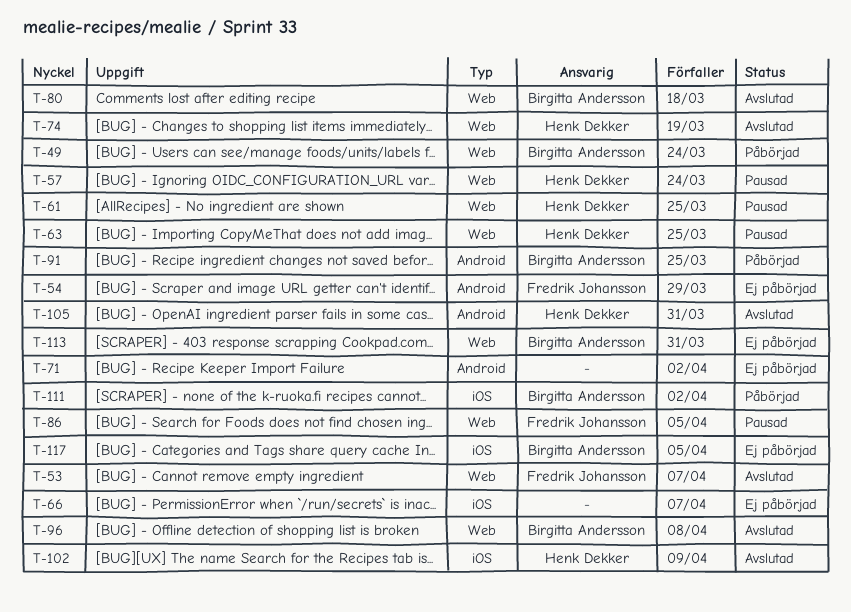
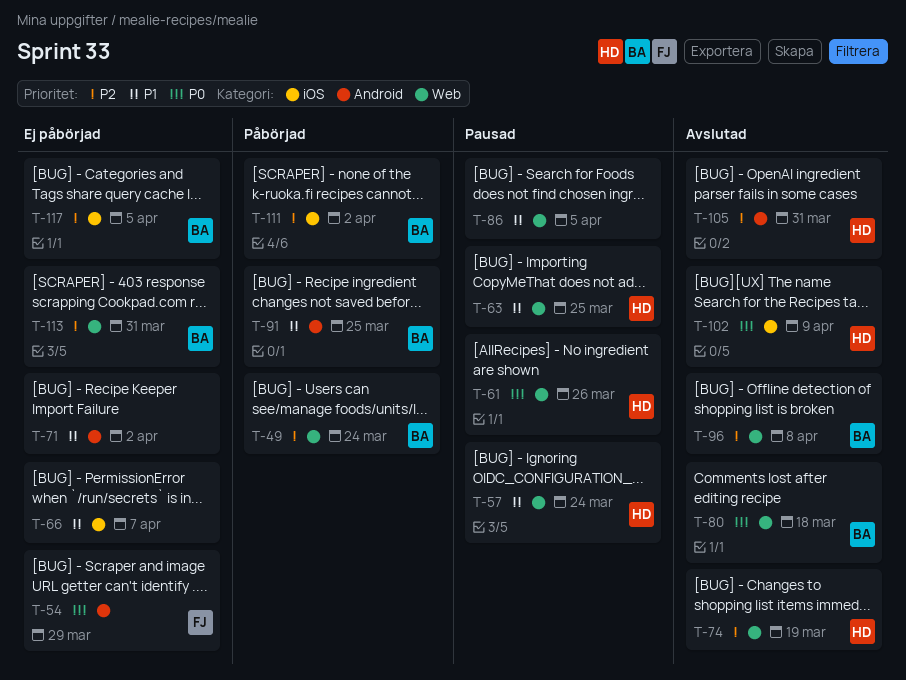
T-53: present -> none
T-61, due: Mar 25 -> Mar 26
T-86, owner: Fredrik Johansson -> none

